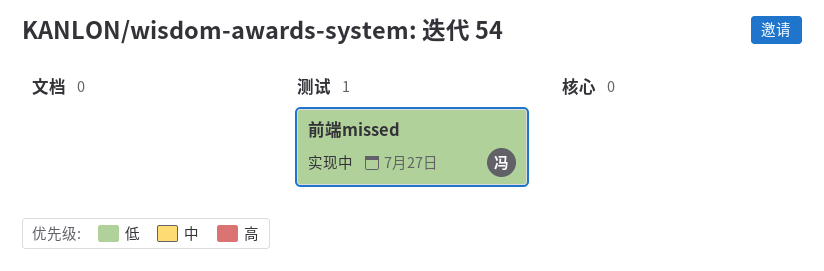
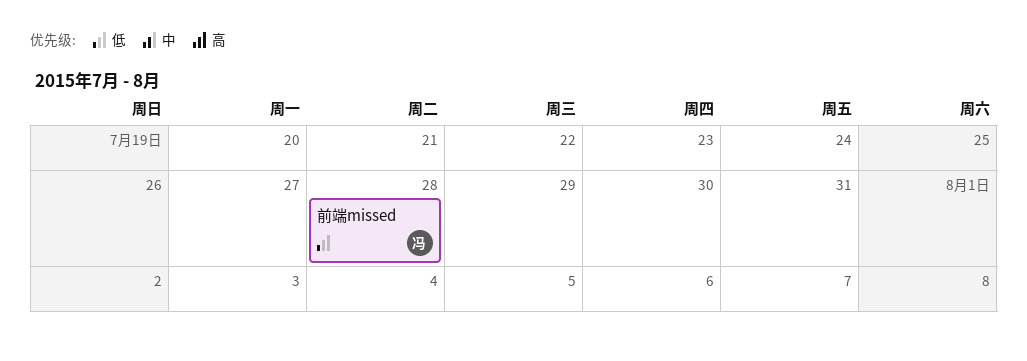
前端missed, due: Jul 27 -> Jul 28

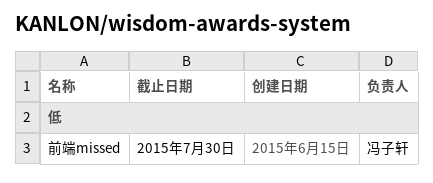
前端missed, due: Jul 28 -> Jul 30

